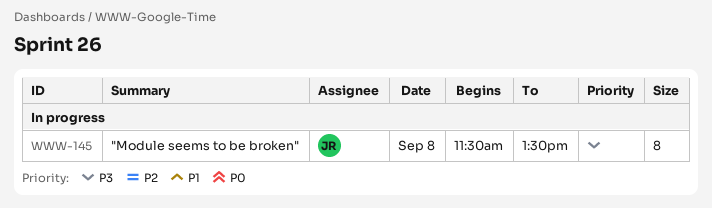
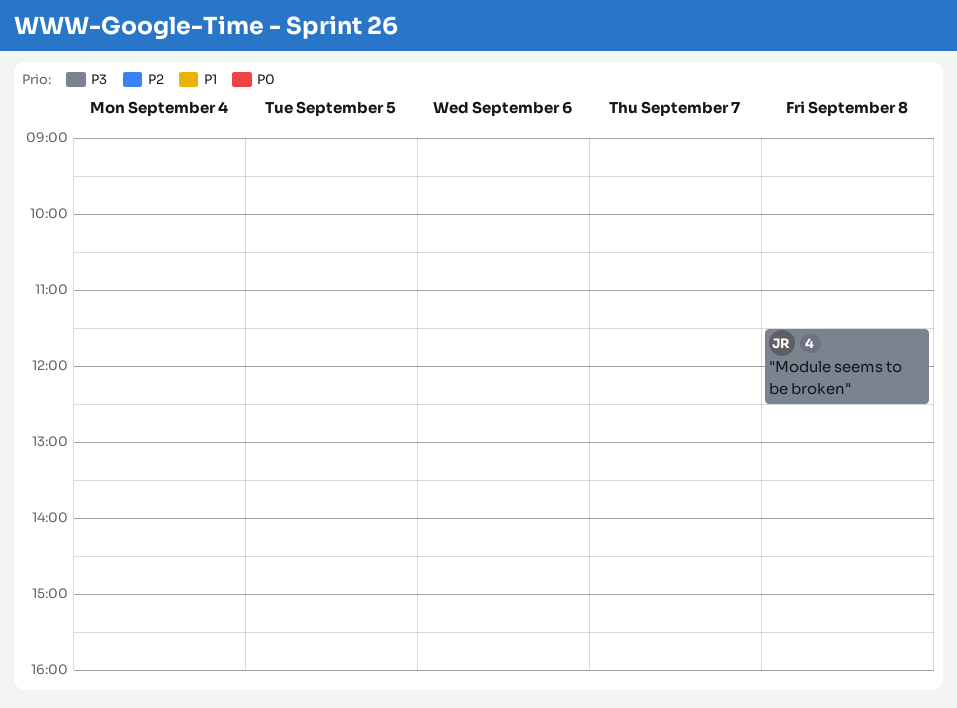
"Module seems to be broken", estimate: 8 -> 4
"Module seems to be broken", ends: 13:30 -> 12:30

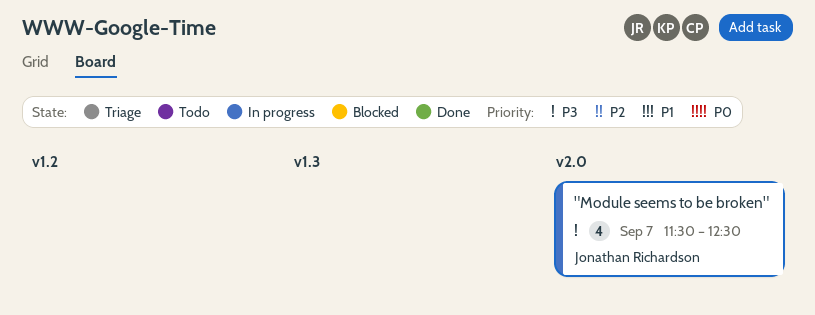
"Module seems to be broken", day: Sep 8 -> Sep 7

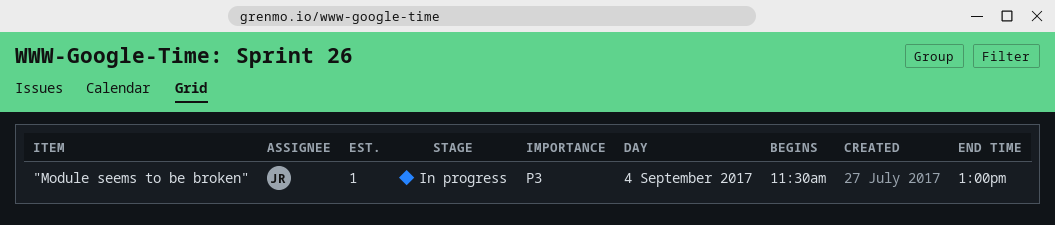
"Module seems to be broken", estimate: 4 -> 1
"Module seems to be broken", day: Sep 7 -> Sep 4
"Module seems to be broken", ends: 12:30 -> 13:00

